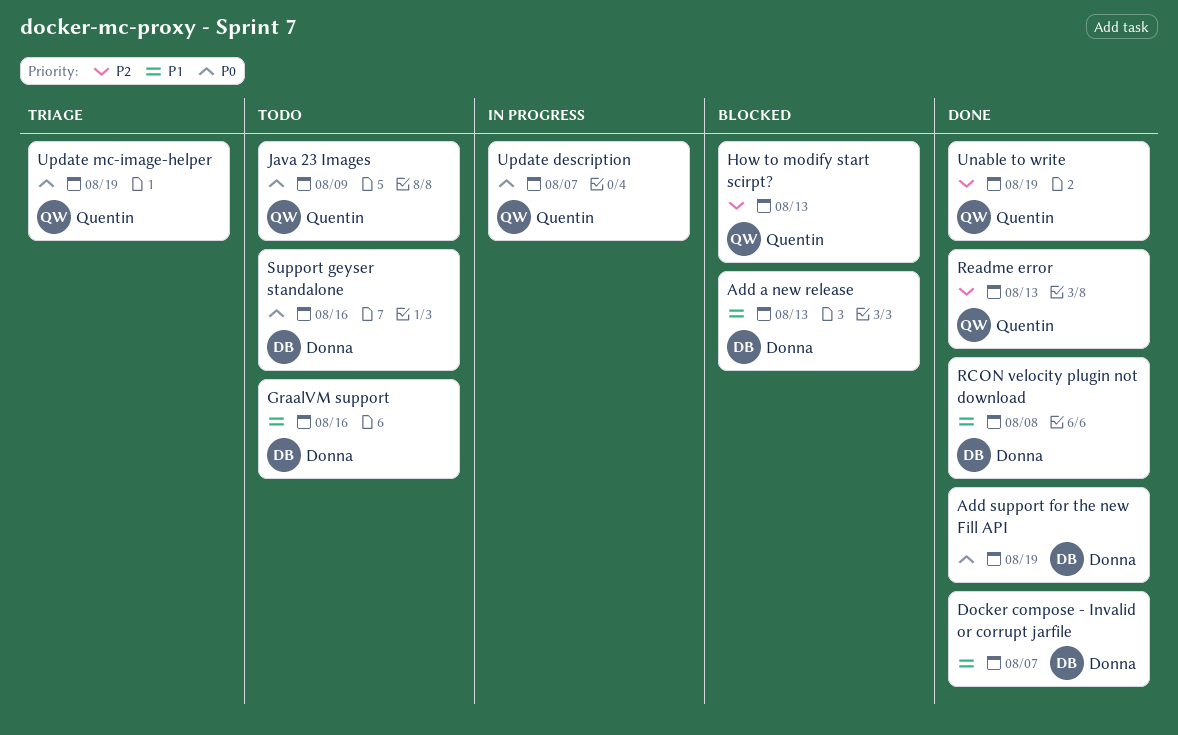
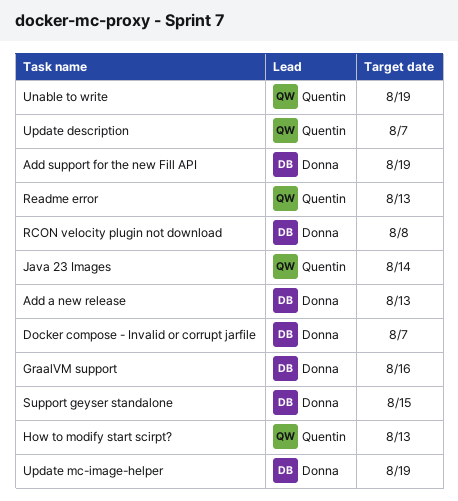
Java 23 Images, due: Aug 9 -> Aug 14
Support geyser standalone, due: Aug 16 -> Aug 15
Update mc-image-helper, owner: Quentin -> Donna

